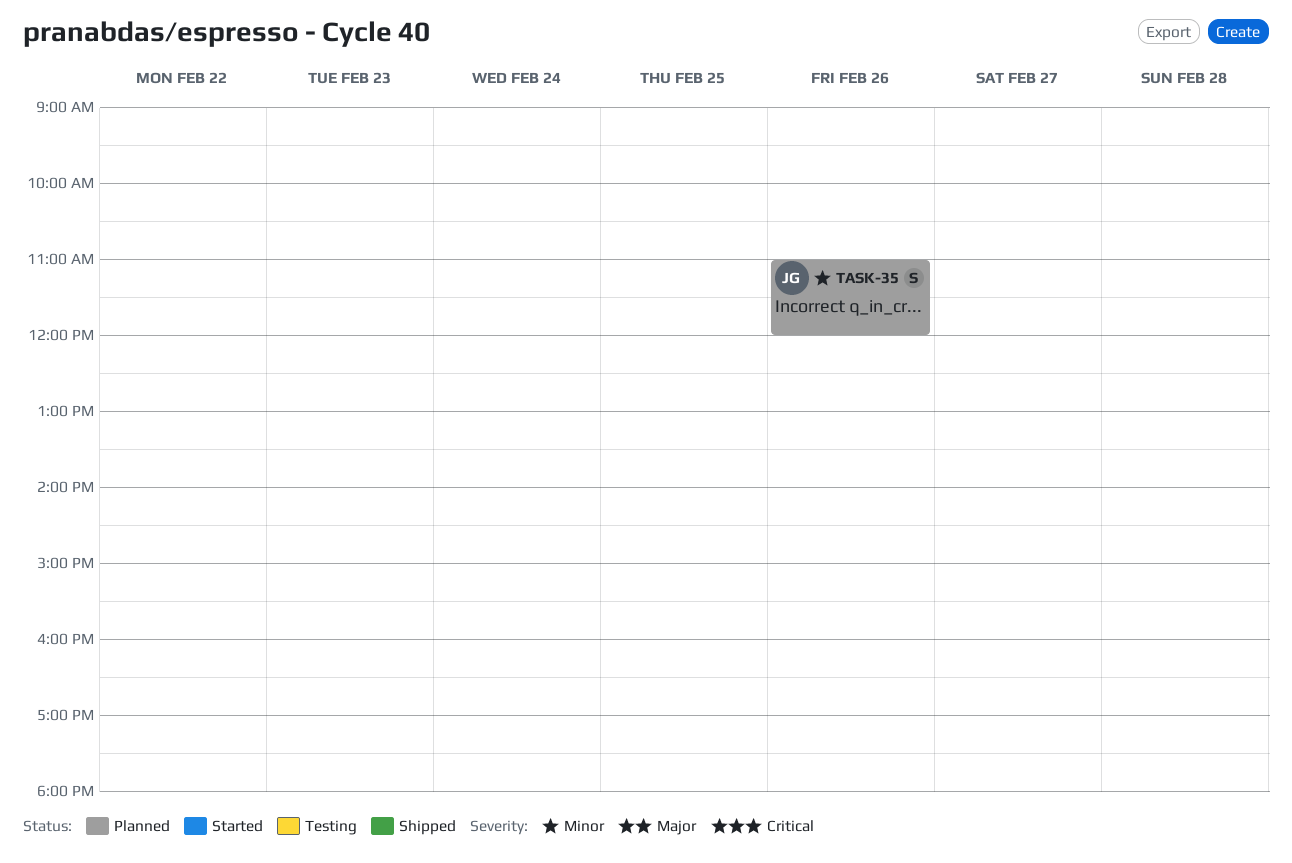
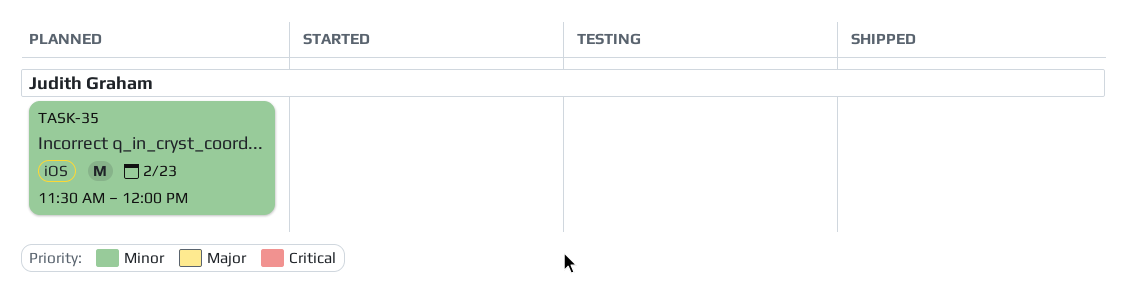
TASK-35, estimate: S -> M
TASK-35, day: Feb 26 -> Feb 23
TASK-35, begins: 11:00 -> 11:30

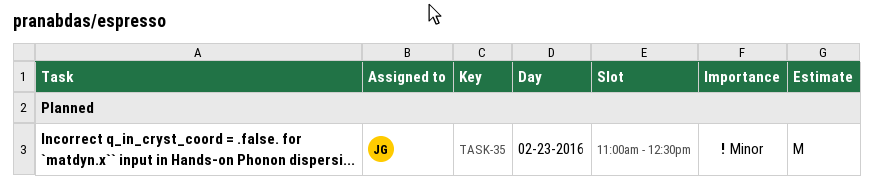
TASK-35, begins: 11:30 -> 11:00
TASK-35, ends: 12:00 -> 12:30

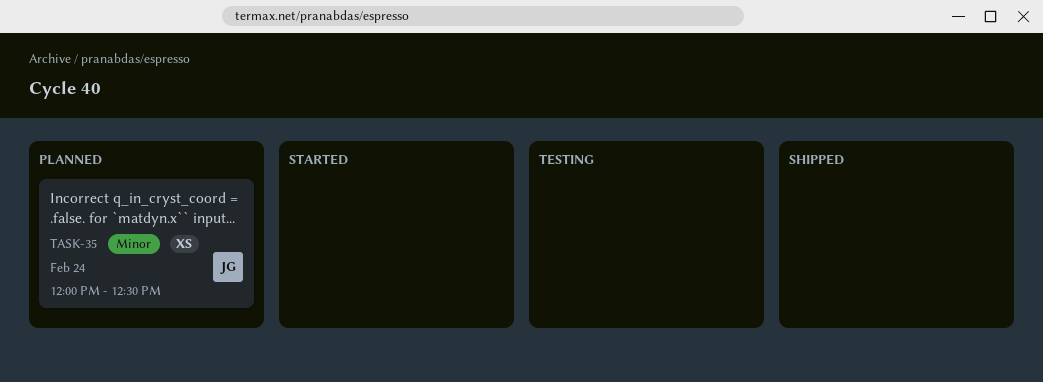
TASK-35, estimate: M -> XS
TASK-35, day: Feb 23 -> Feb 24
TASK-35, begins: 11:00 -> 12:00

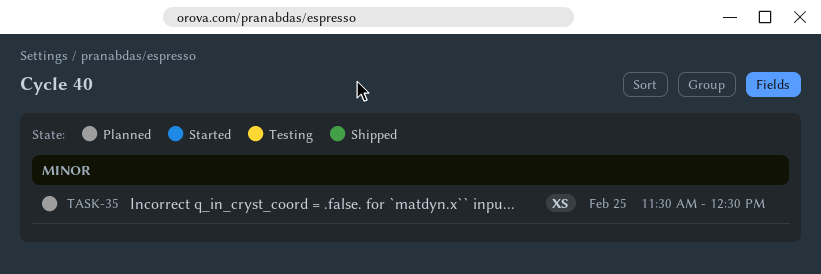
TASK-35, day: Feb 24 -> Feb 25
TASK-35, begins: 12:00 -> 11:30

